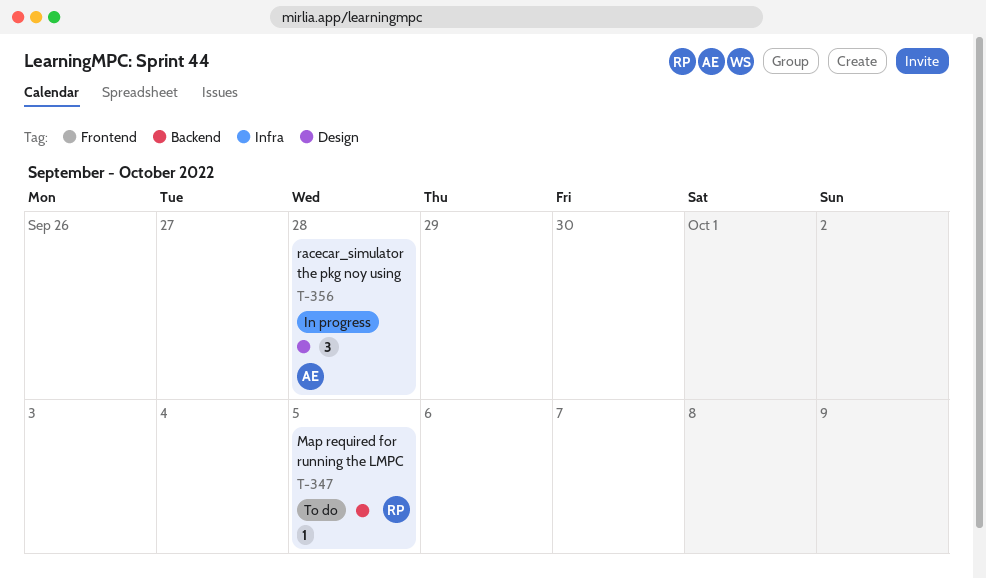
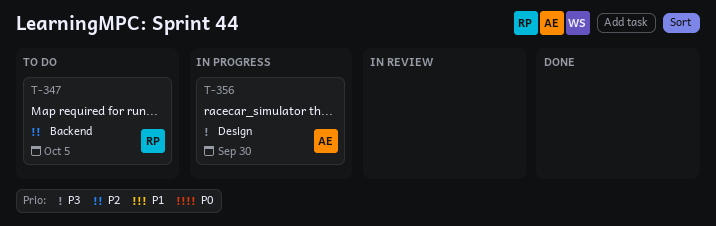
T-356, due: Sep 28 -> Sep 30

